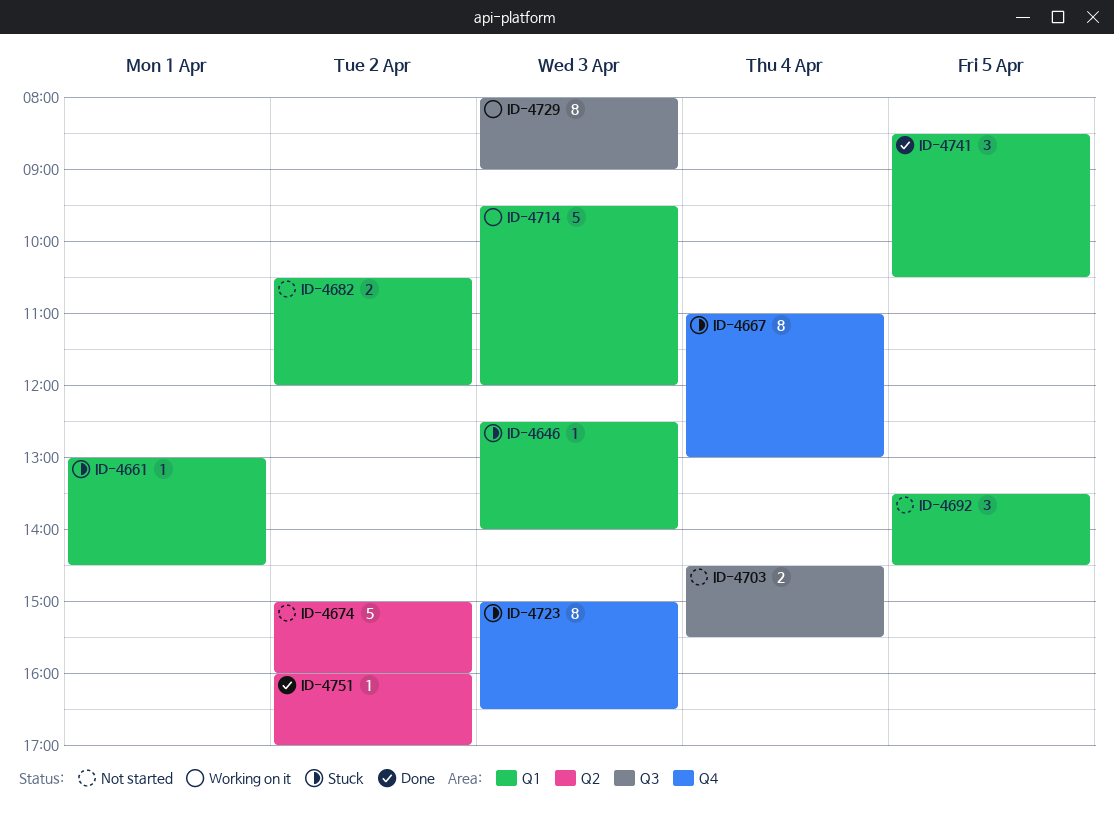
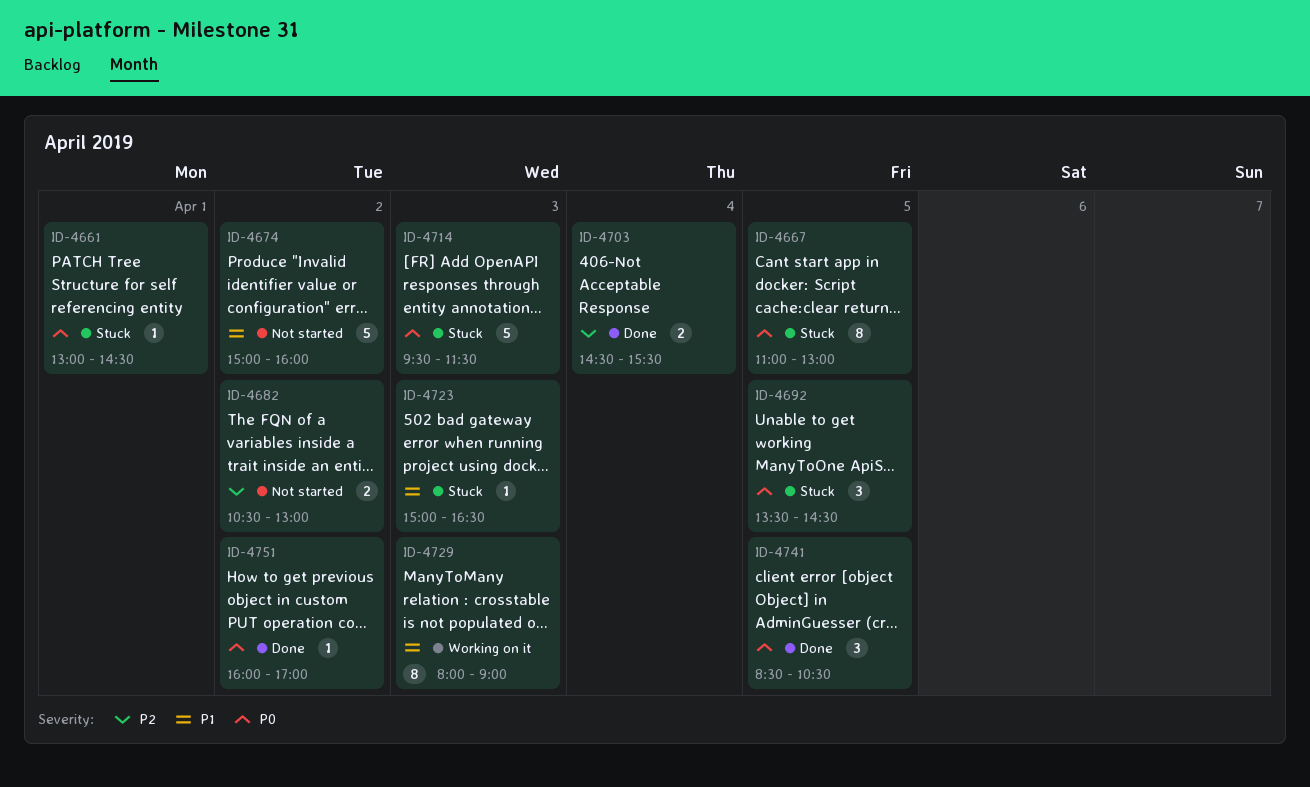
ID-4646: present -> none
ID-4667, day: Apr 4 -> Apr 5
ID-4682, ends: 12:00 -> 13:00
ID-4692, status: Not started -> Stuck
ID-4703, status: Not started -> Done
ID-4714, status: Working on it -> Stuck
ID-4714, ends: 12:00 -> 11:30
ID-4723, estimate: 8 -> 1

